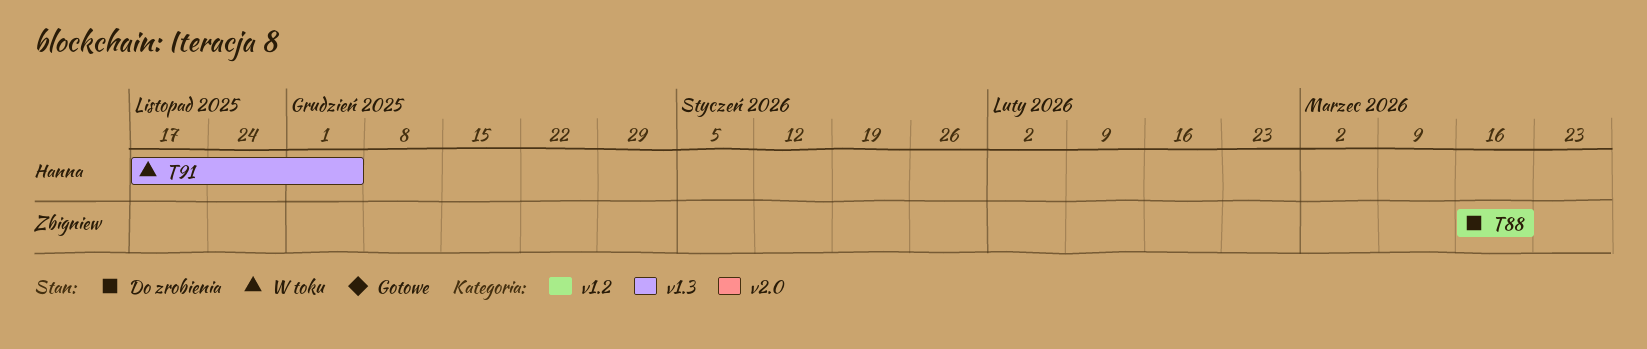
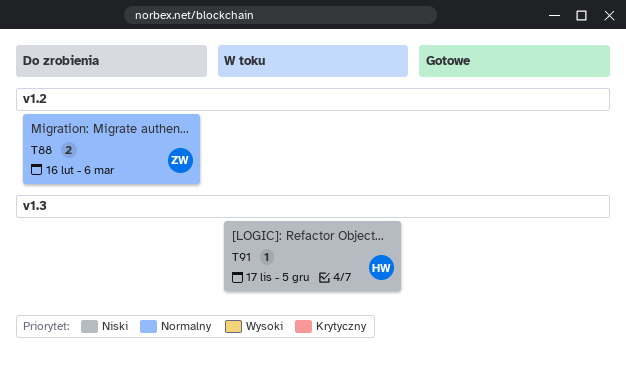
T88, start: Mar 16 -> Feb 16
T88, due: Mar 20 -> Mar 6

